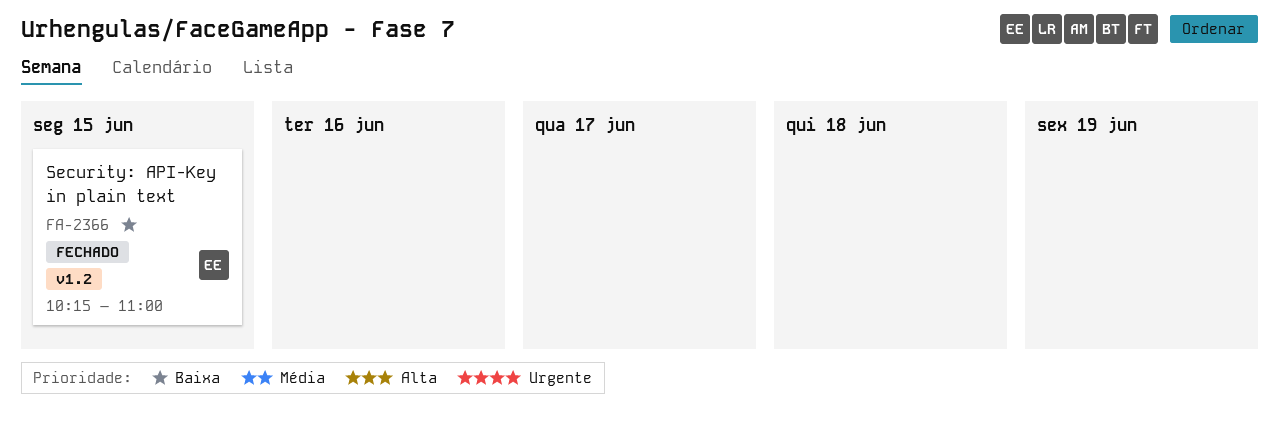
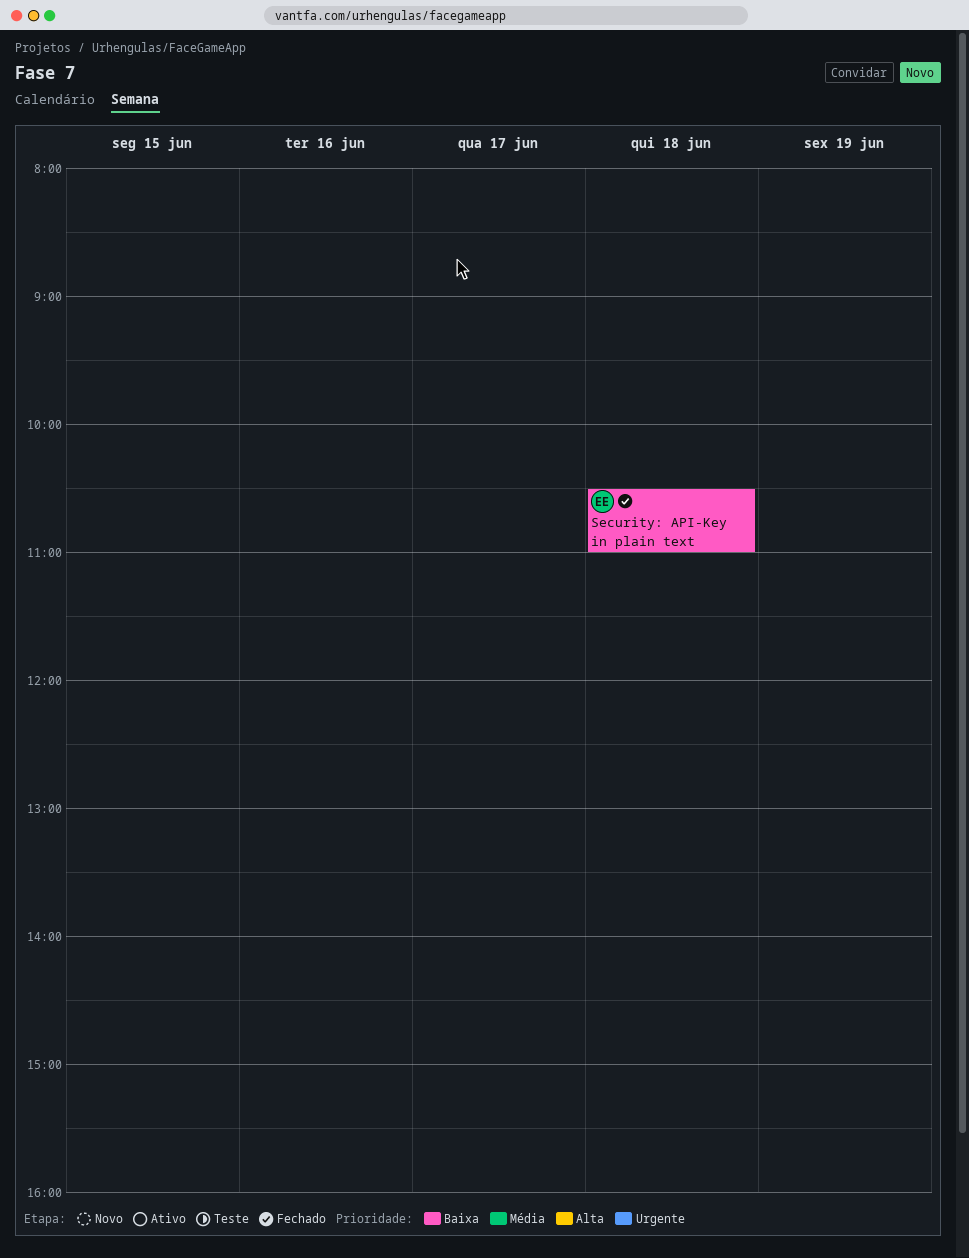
Security: API-Key in plain text, day: Jun 15 -> Jun 18
Security: API-Key in plain text, begins: 10:15 -> 10:30

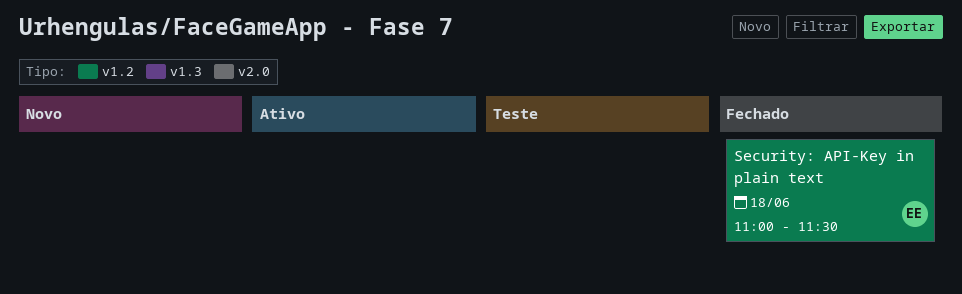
Security: API-Key in plain text, begins: 10:30 -> 11:00
Security: API-Key in plain text, ends: 11:00 -> 11:30

